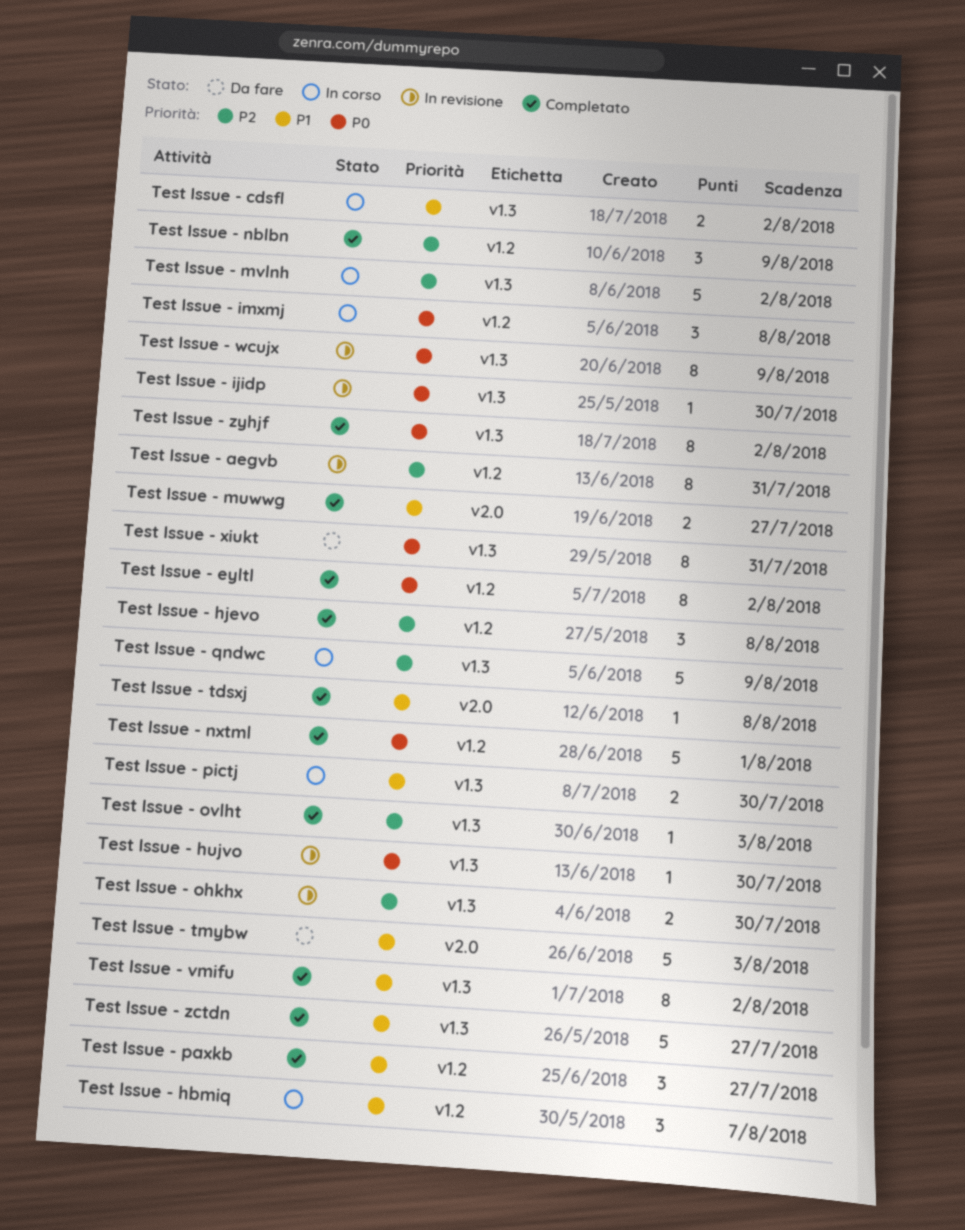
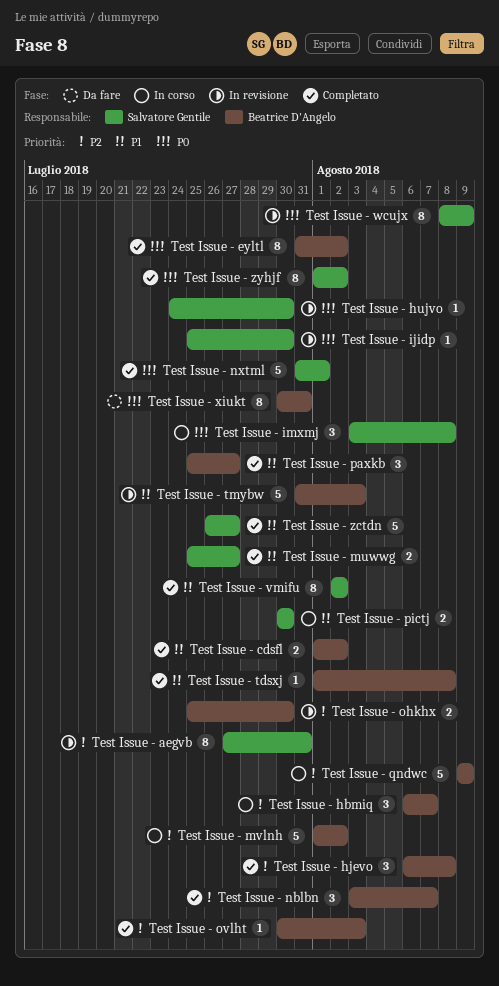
Test Issue - cdsfl, status: In corso -> Completato
Test Issue - hbmiq, priority: P1 -> P2
Test Issue - nblbn, due: Aug 9 -> Aug 7
Test Issue - tmybw, status: Da fare -> In revisione

